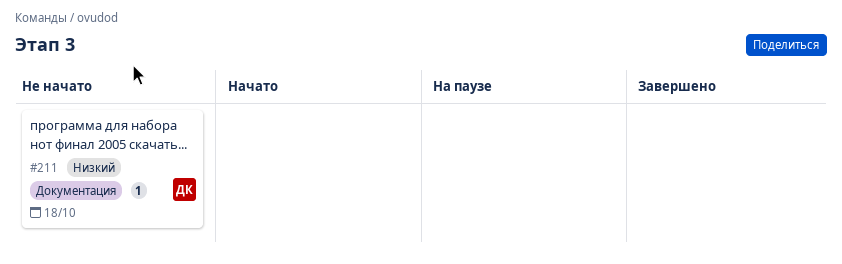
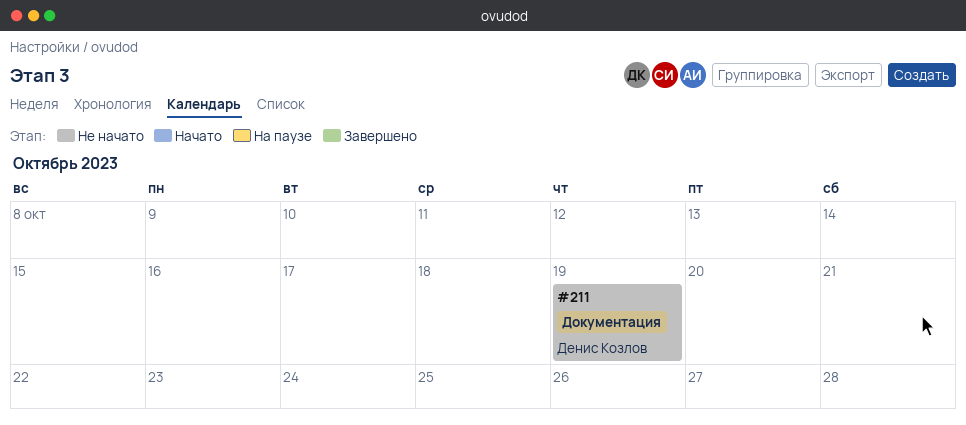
#211, due: Oct 18 -> Oct 19

